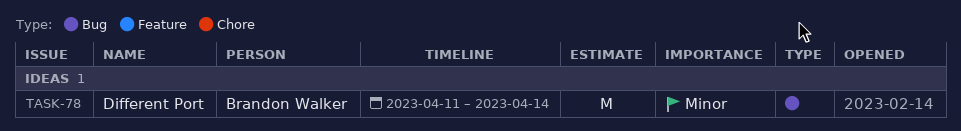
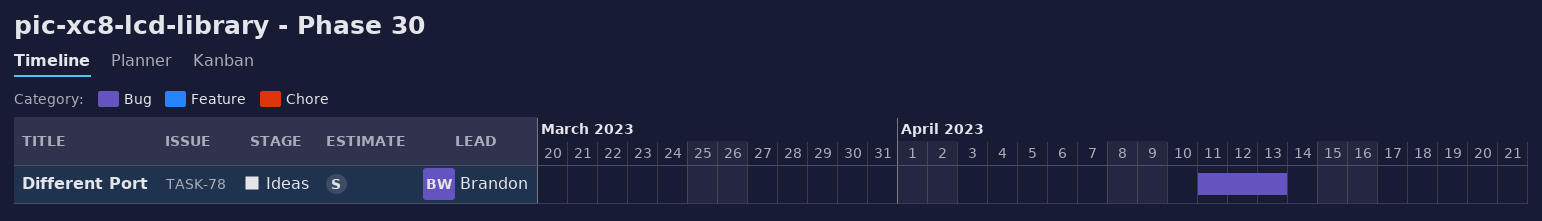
TASK-78, estimate: M -> S
TASK-78, due: Apr 14 -> Apr 13

